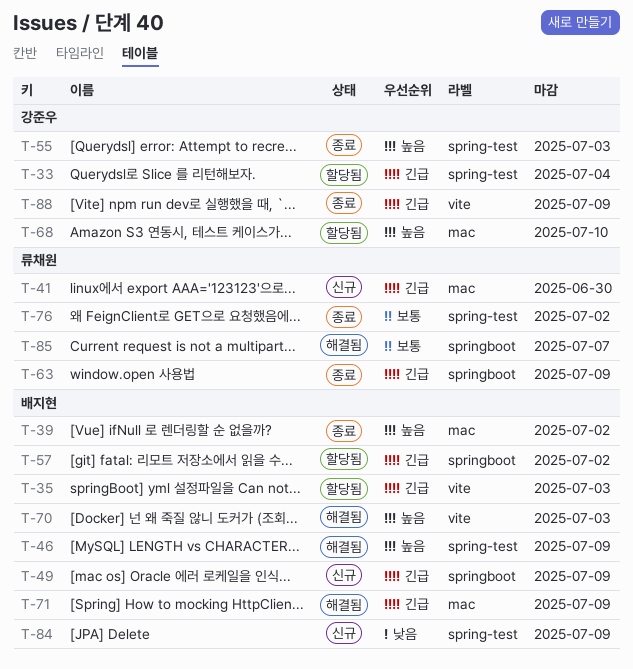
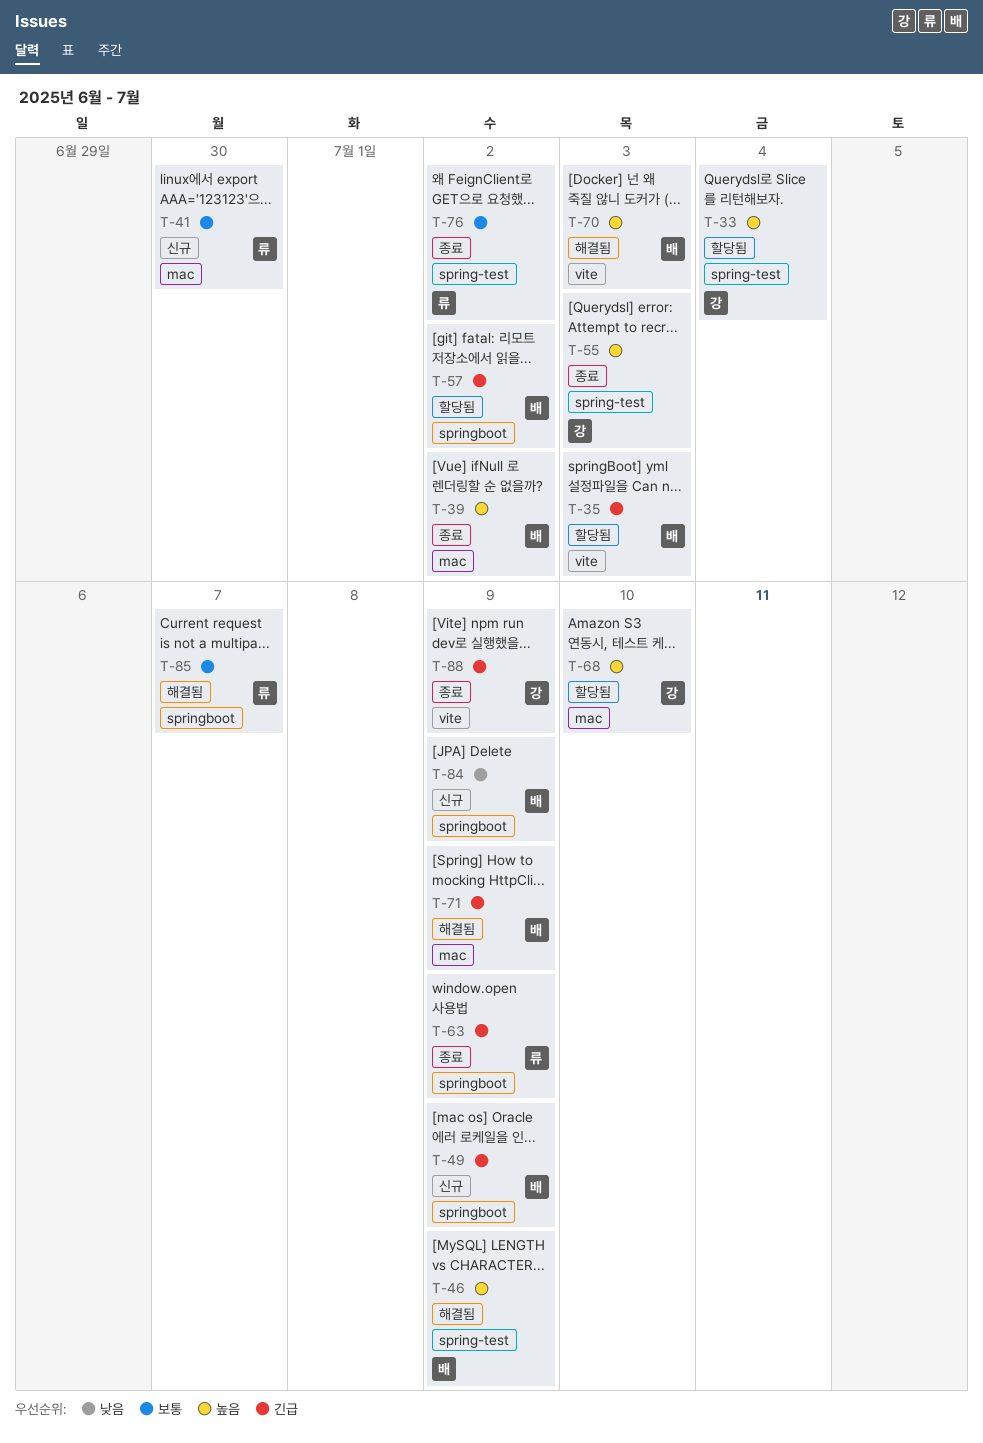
T-33, priority: 긴급 -> 높음
T-41, priority: 긴급 -> 보통
T-84, label: spring-test -> springboot

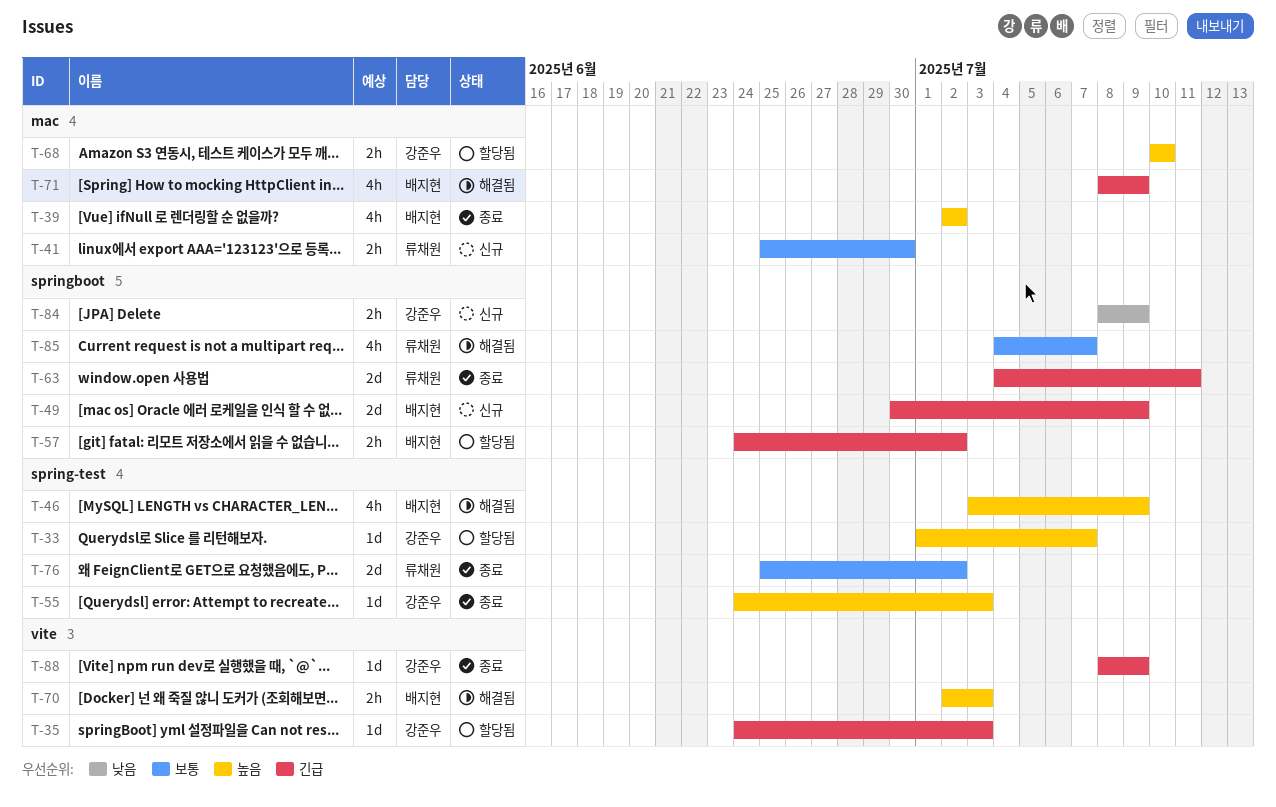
T-33, due: Jul 4 -> Jul 7
T-35, owner: 배지현 -> 강준우
T-63, due: Jul 9 -> Jul 11
T-84, owner: 배지현 -> 강준우

